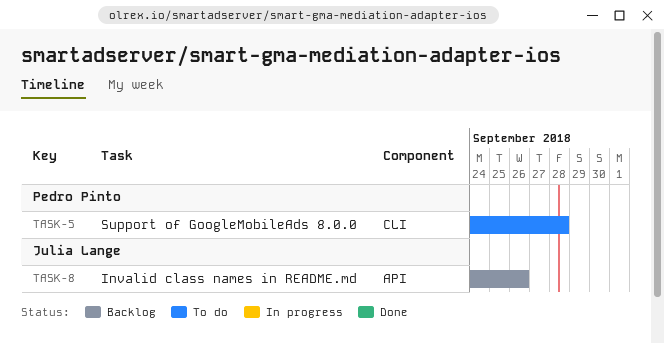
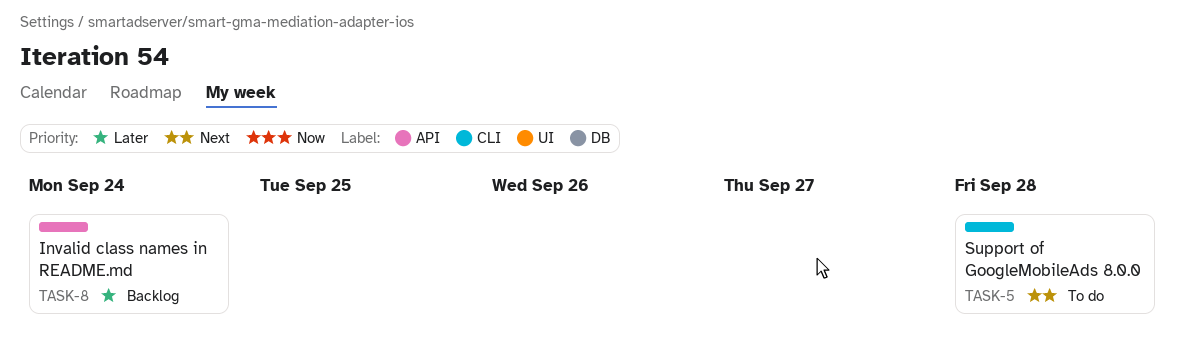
TASK-8, due: Sep 26 -> Sep 24

